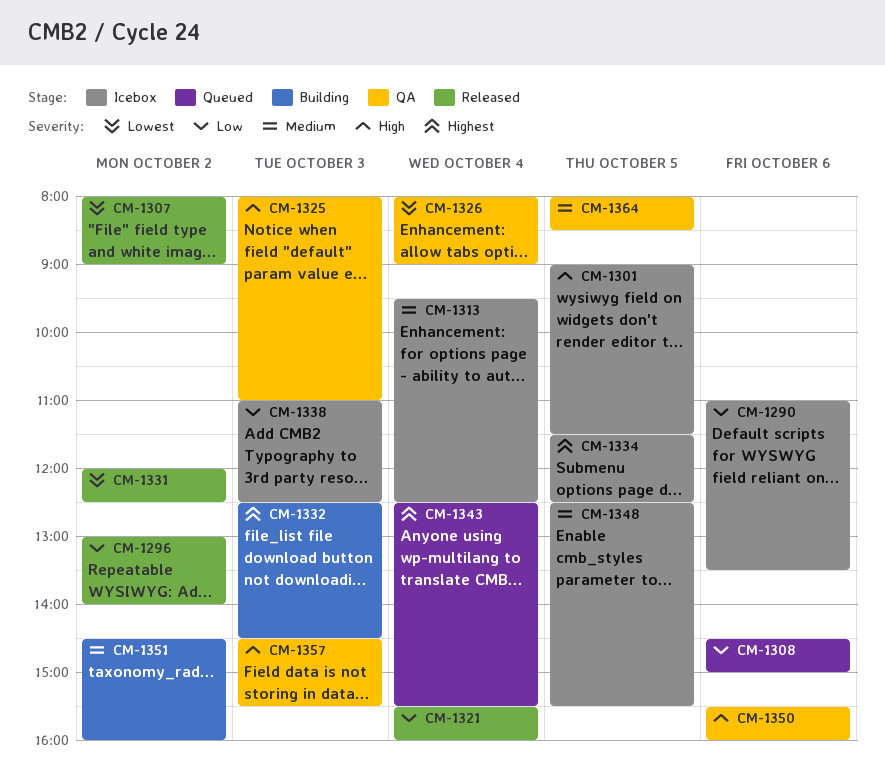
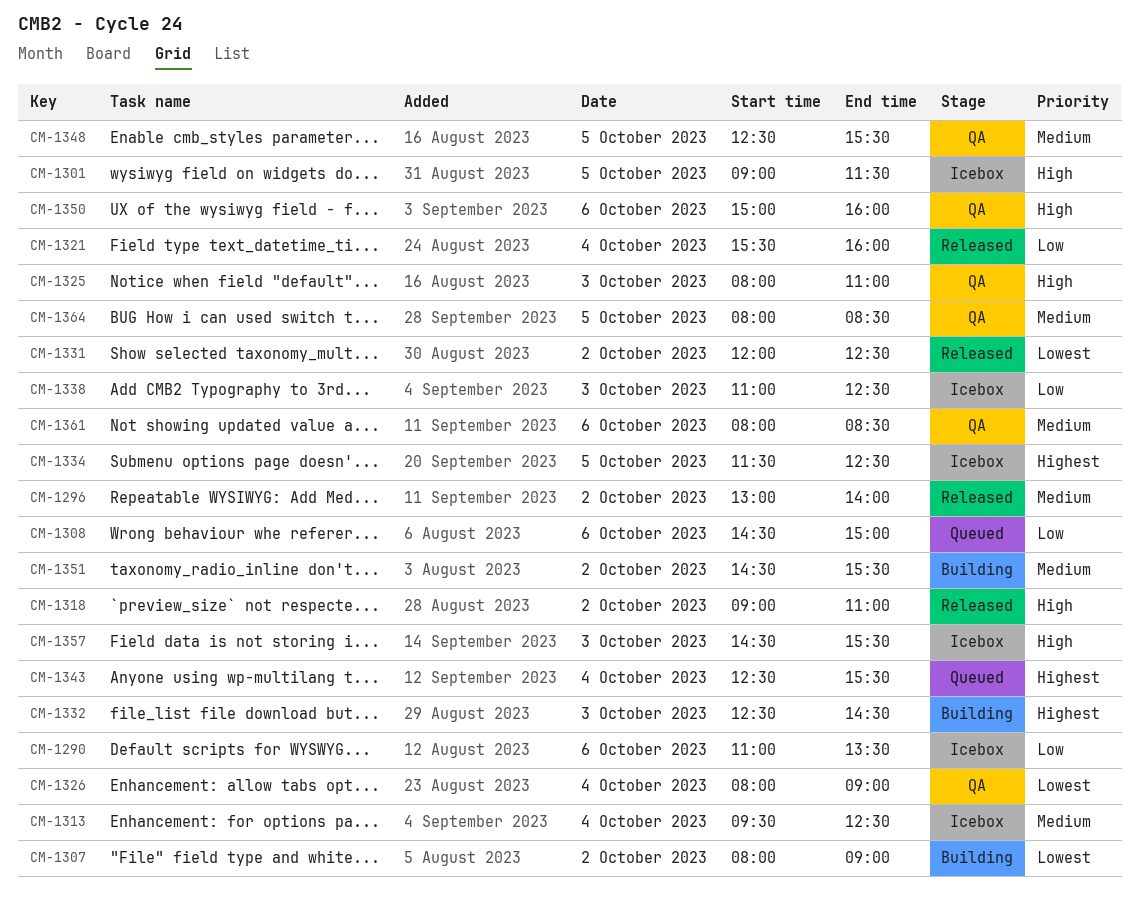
CM-1296, priority: Low -> Medium
CM-1307, status: Released -> Building
CM-1318: none -> present
CM-1348, status: Icebox -> QA
CM-1350, begins: 15:30 -> 15:00
CM-1351, ends: 16:00 -> 15:30
CM-1357, status: QA -> Icebox
CM-1361: none -> present

